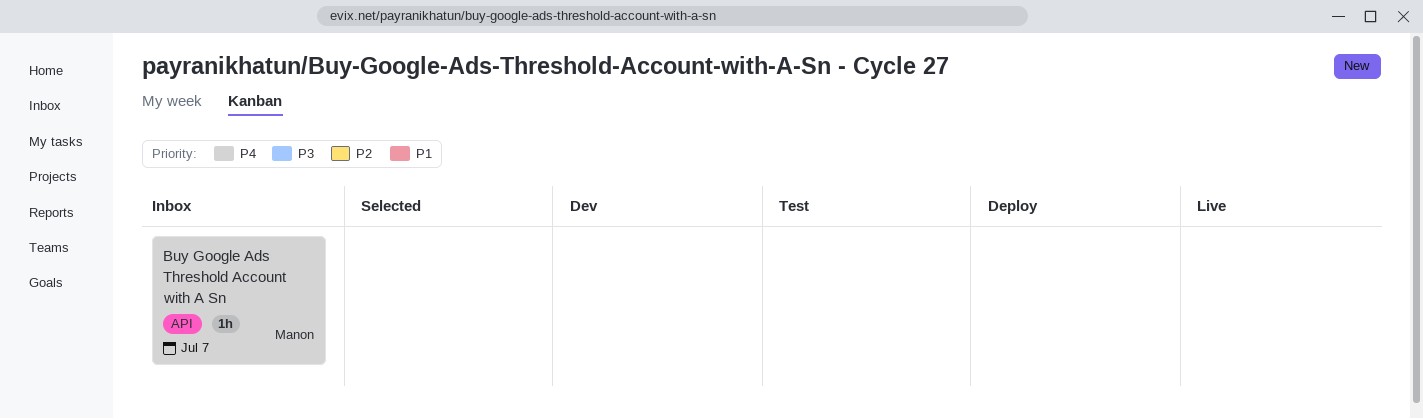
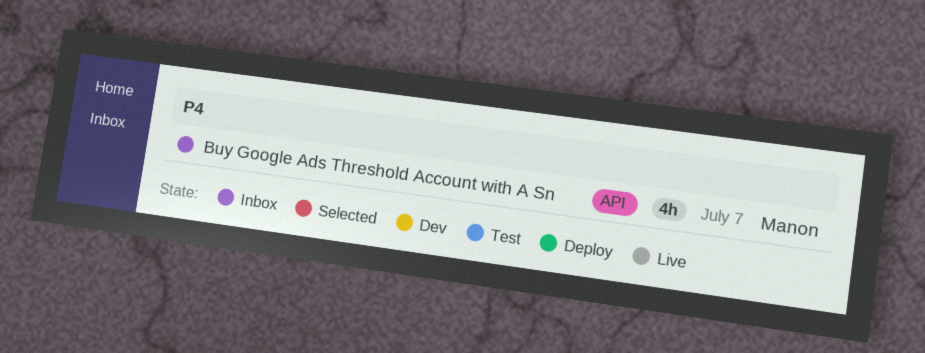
Buy Google Ads Threshold Account with A Sn, estimate: 1h -> 4h

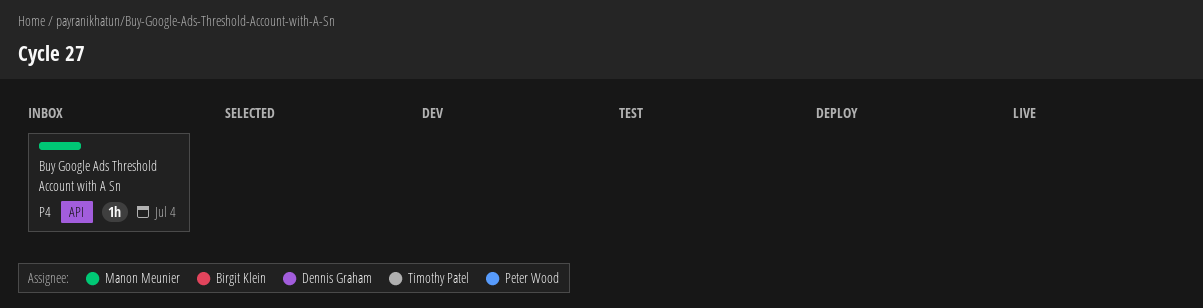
Buy Google Ads Threshold Account with A Sn, estimate: 4h -> 1h
Buy Google Ads Threshold Account with A Sn, due: Jul 7 -> Jul 4

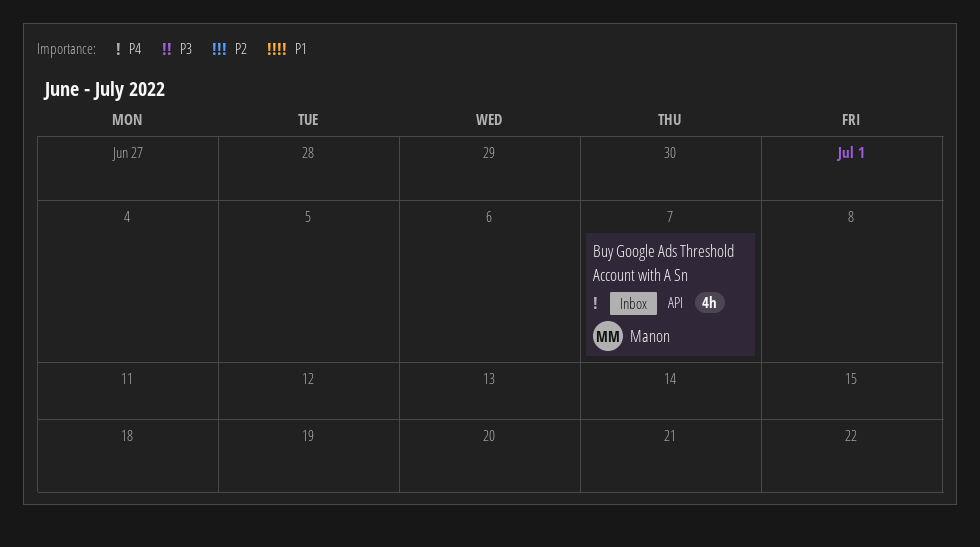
Buy Google Ads Threshold Account with A Sn, estimate: 1h -> 4h
Buy Google Ads Threshold Account with A Sn, due: Jul 4 -> Jul 7

